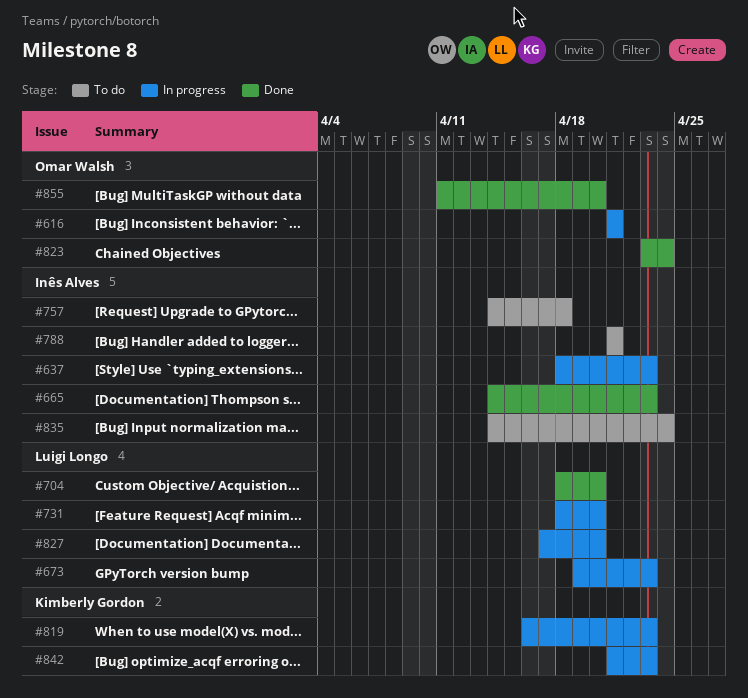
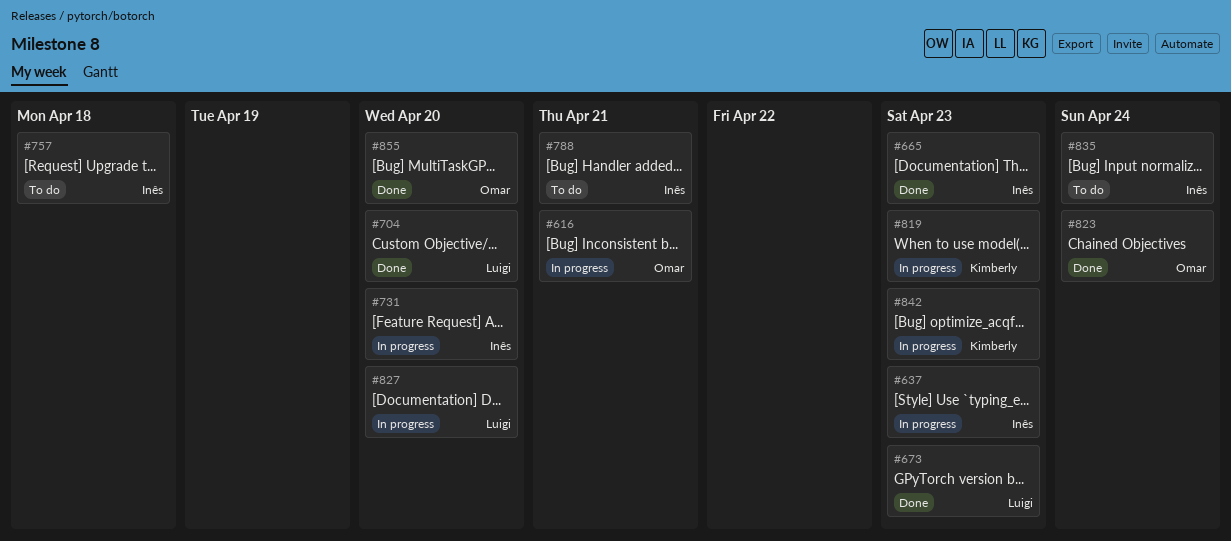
#673, status: In progress -> Done
#731, owner: Luigi Longo -> Inês Alves

